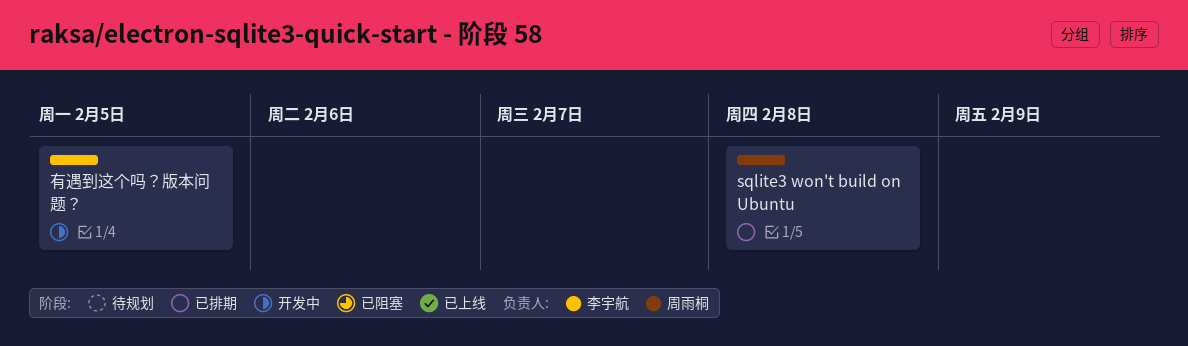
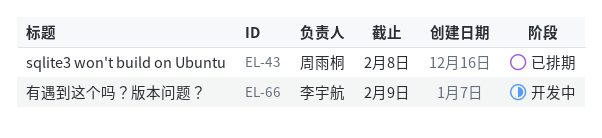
有遇到这个吗？版本问题？, due: Feb 5 -> Feb 9

